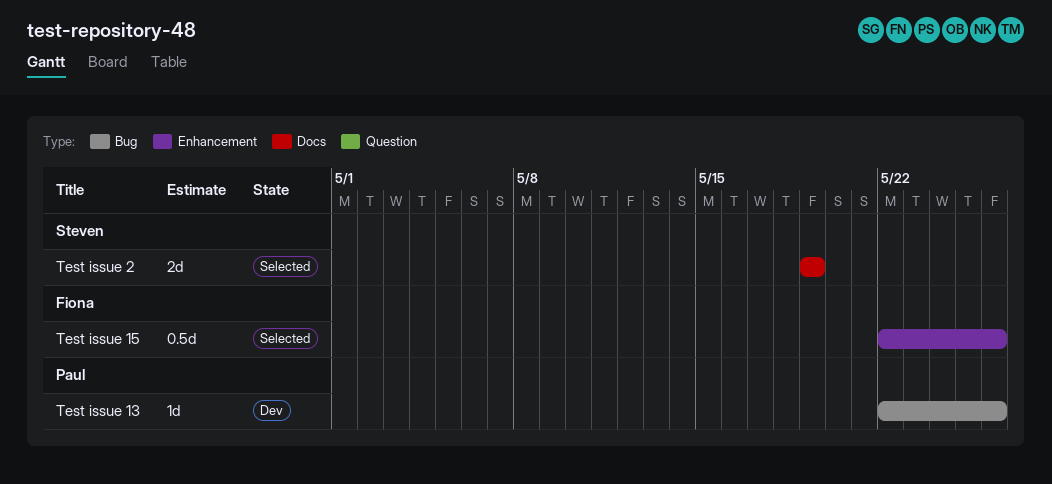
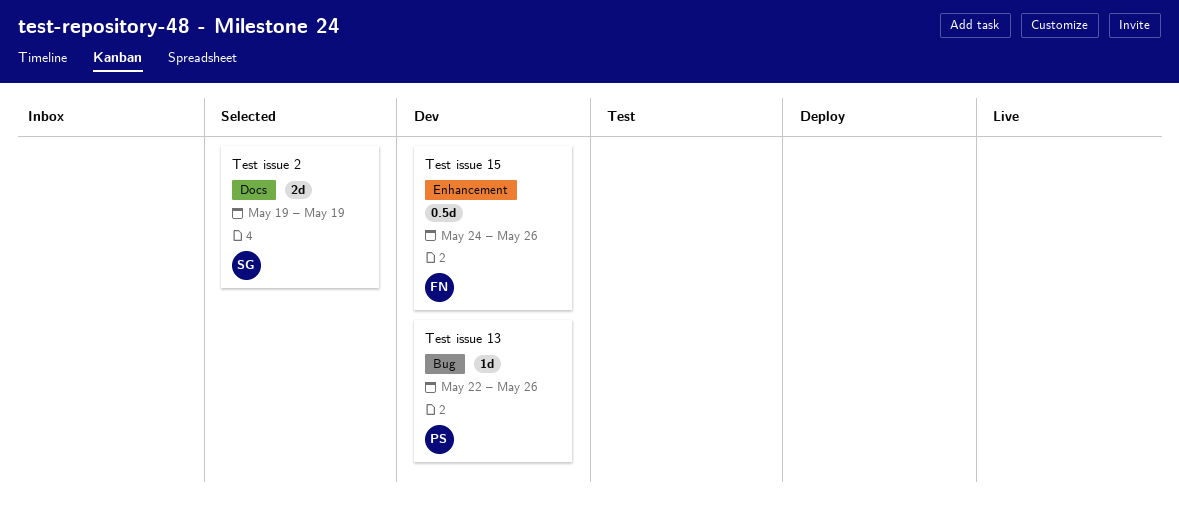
Test issue 15, status: Selected -> Dev
Test issue 15, start: May 22 -> May 24

